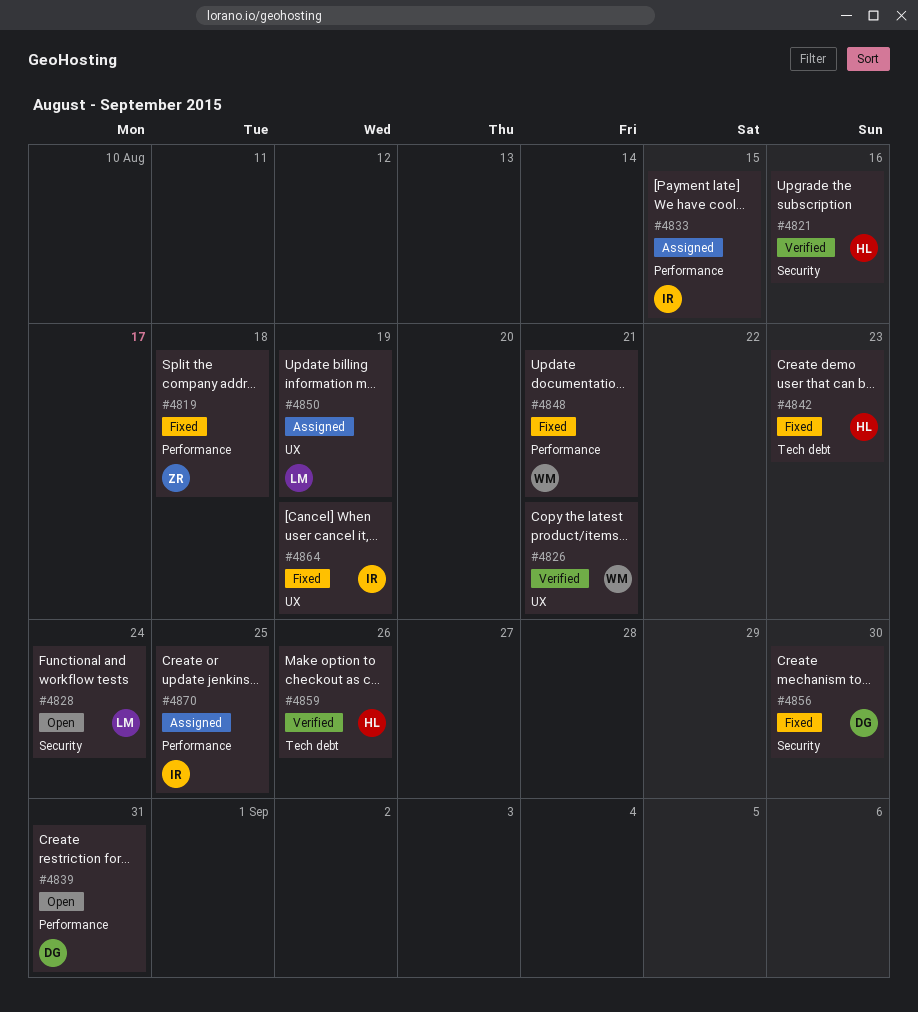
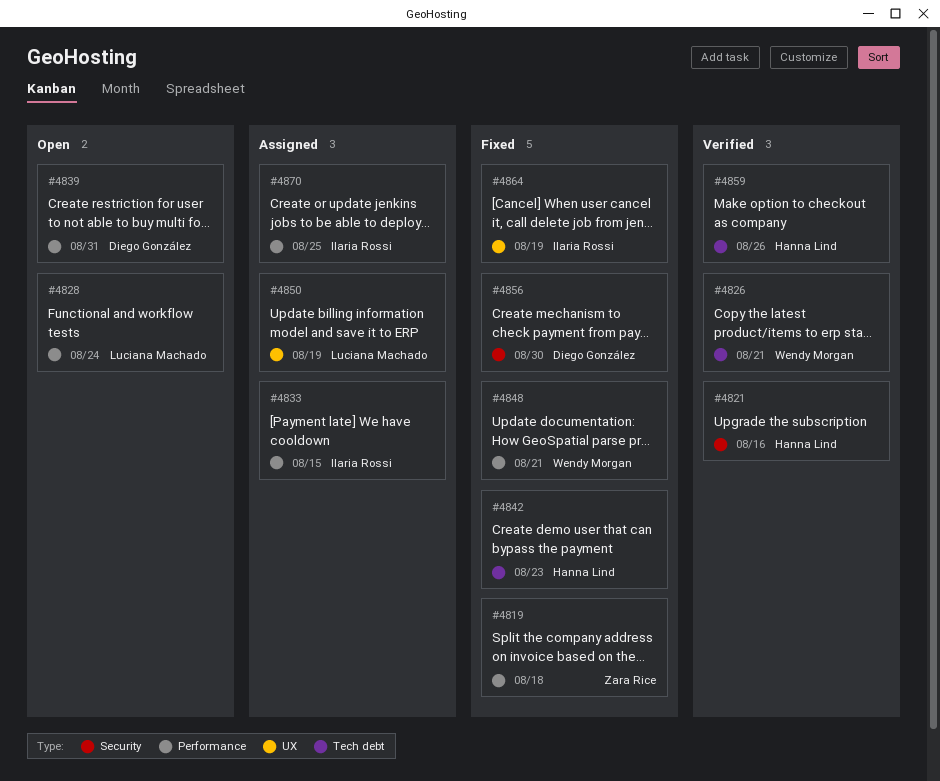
#4826, label: UX -> Tech debt
#4828, label: Security -> Performance

